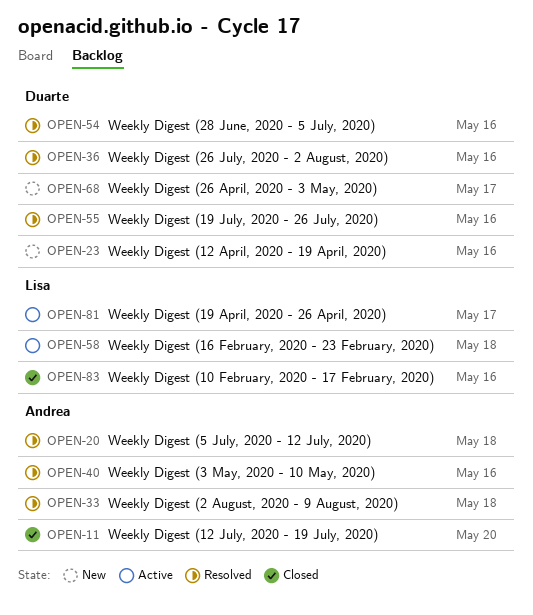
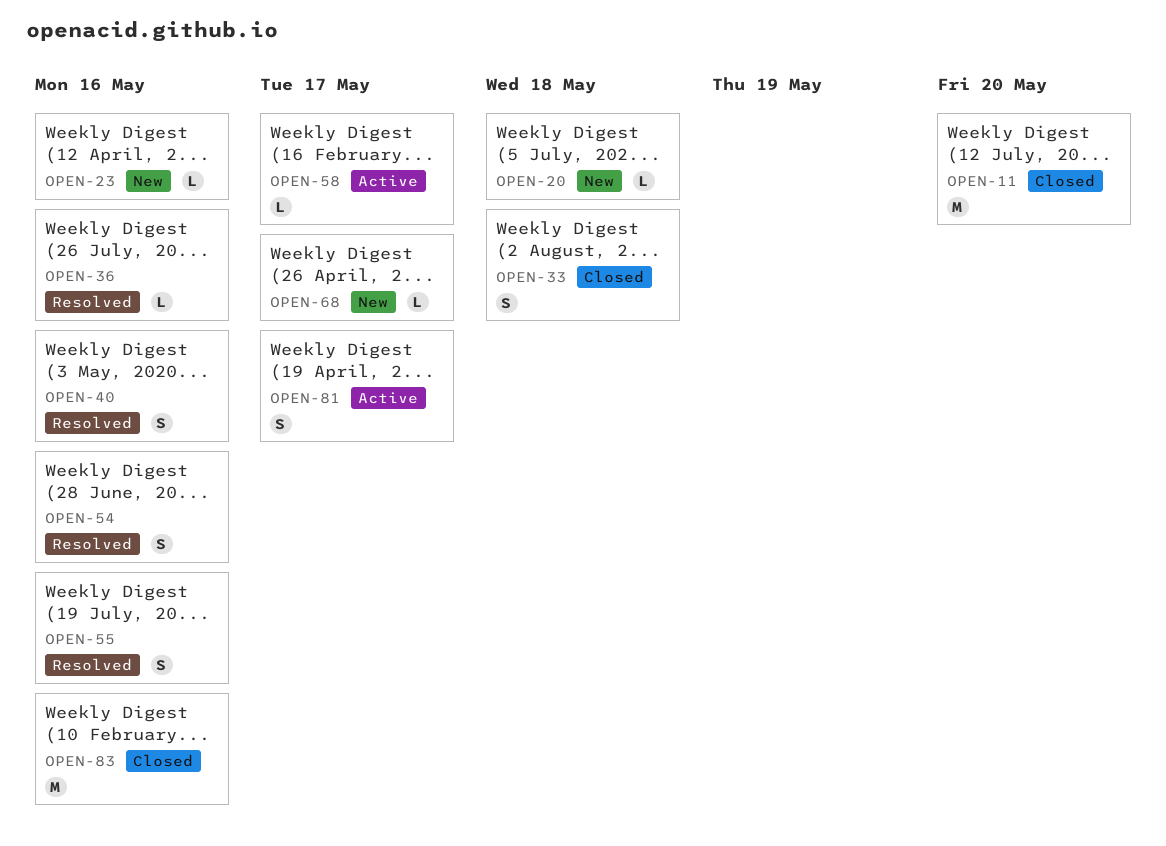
OPEN-20, status: Resolved -> New
OPEN-33, status: Resolved -> Closed
OPEN-58, due: May 18 -> May 17

